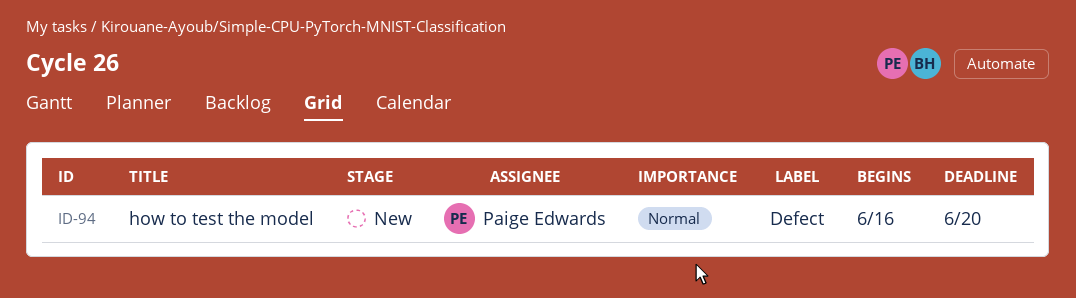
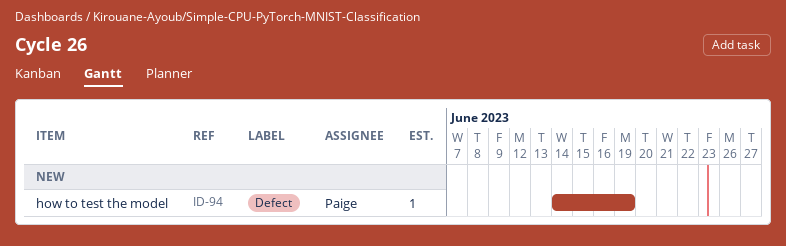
ID-94, start: Jun 16 -> Jun 14
ID-94, due: Jun 20 -> Jun 19

